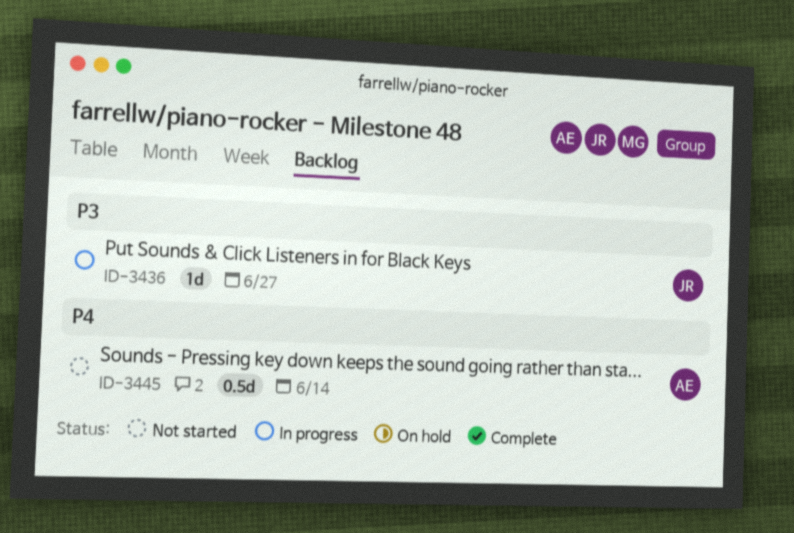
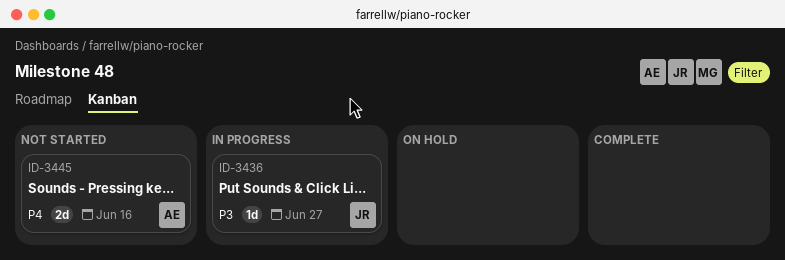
ID-3445, estimate: 0.5d -> 2d
ID-3445, due: Jun 14 -> Jun 16

